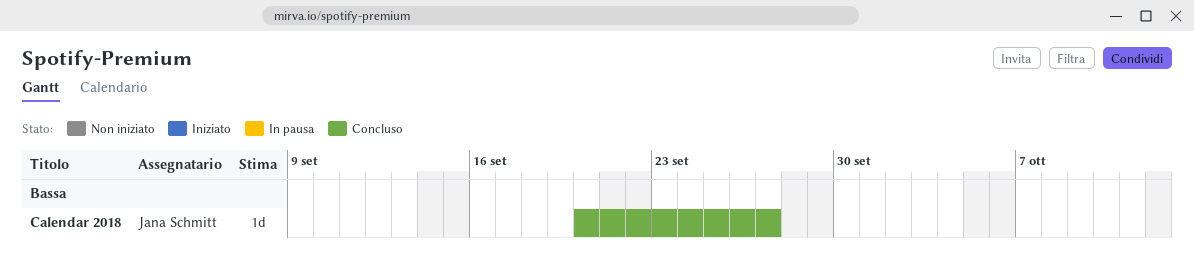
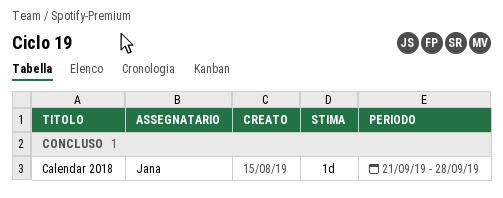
Calendar 2018, start: Sep 20 -> Sep 21
Calendar 2018, due: Sep 27 -> Sep 28

